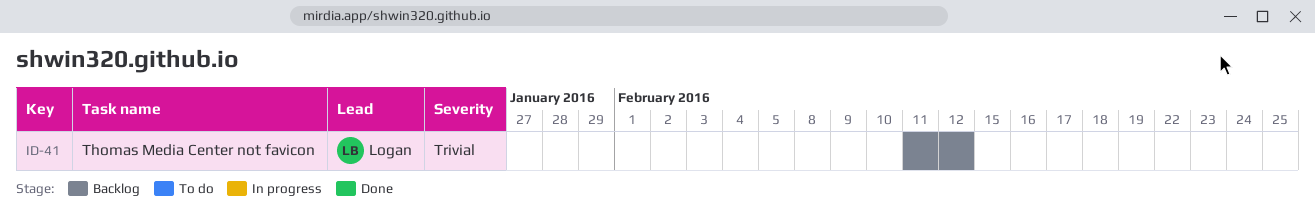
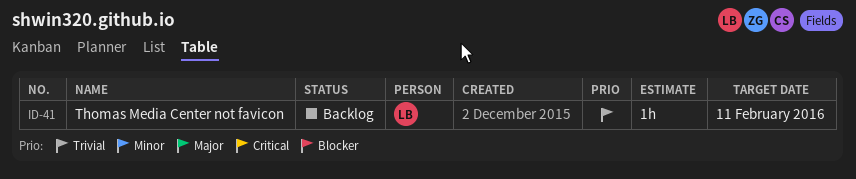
ID-41, due: Feb 12 -> Feb 11

